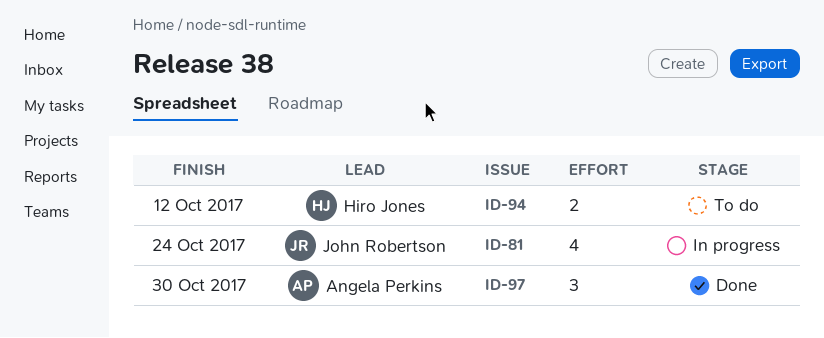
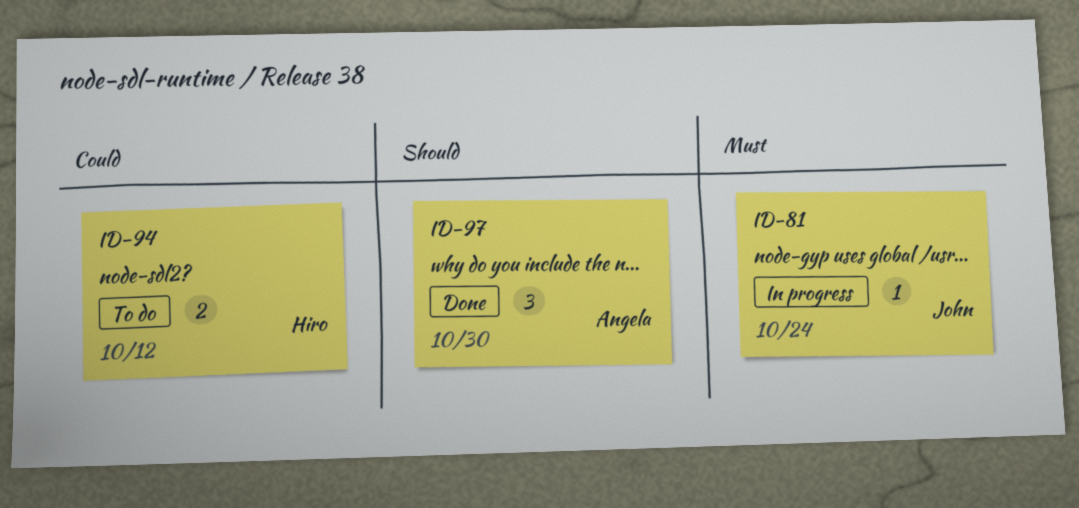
ID-81, estimate: 4 -> 1

